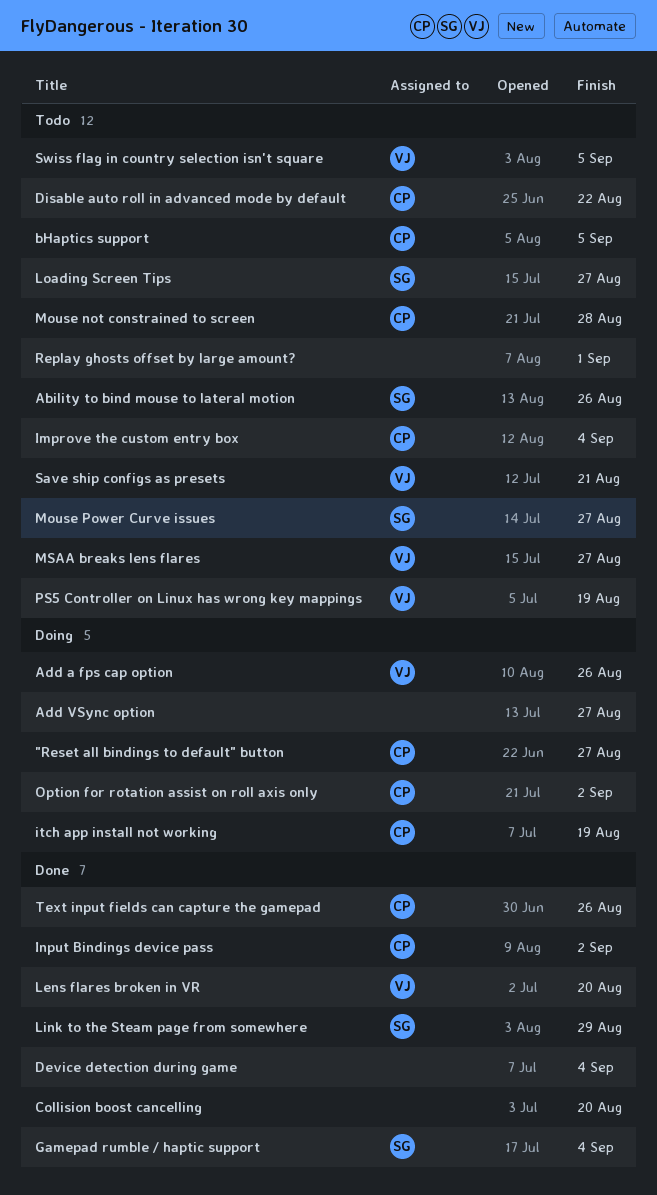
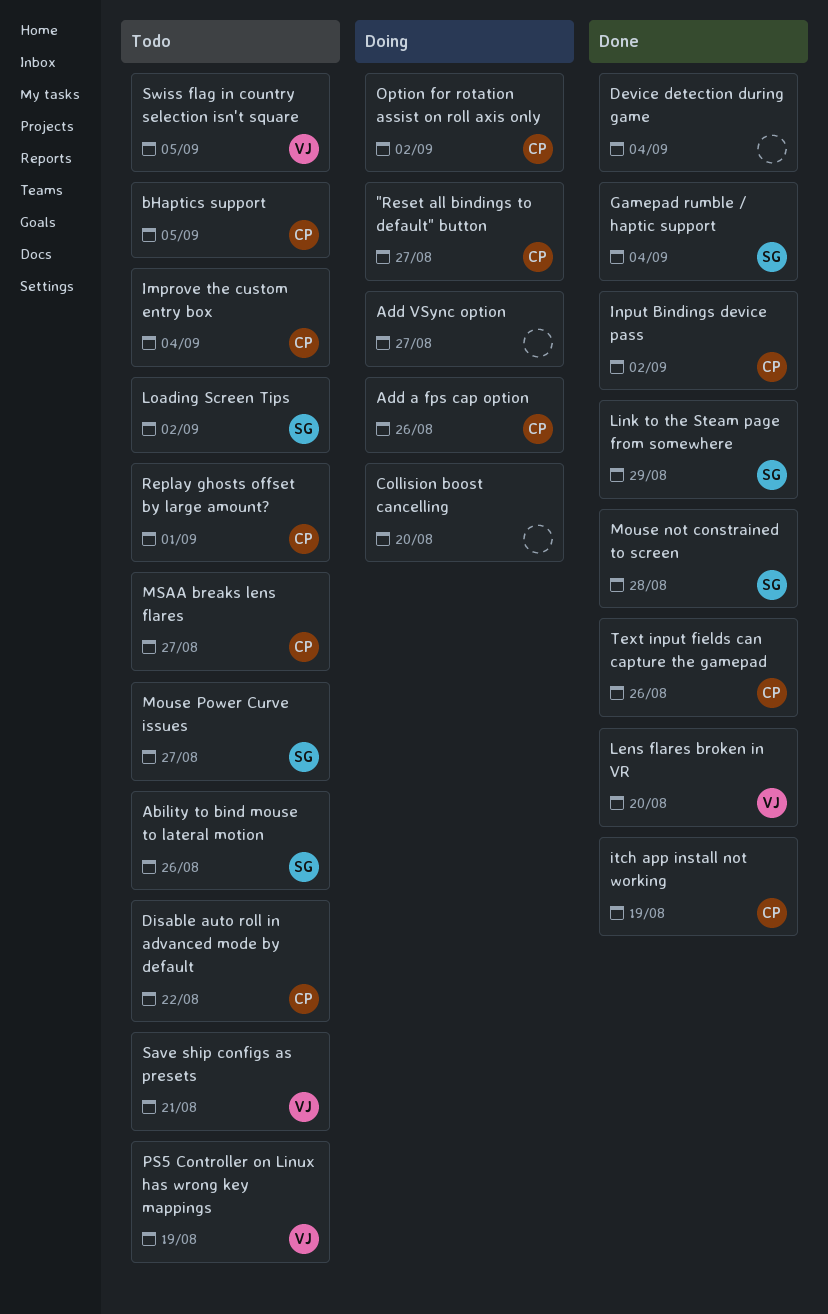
Add a fps cap option, owner: VJ -> CP
Collision boost cancelling, status: Done -> Doing
itch app install not working, status: Doing -> Done
Loading Screen Tips, due: Aug 27 -> Sep 2
Mouse not constrained to screen, status: Todo -> Done
Mouse not constrained to screen, owner: CP -> SG
MSAA breaks lens flares, owner: VJ -> CP
Replay ghosts offset by large amount?, owner: none -> CP

